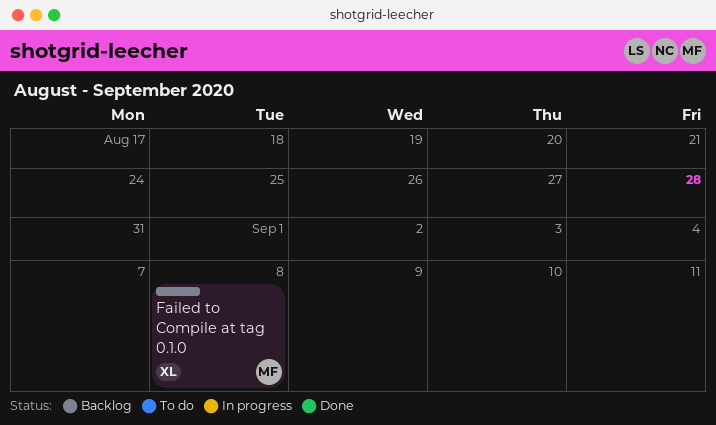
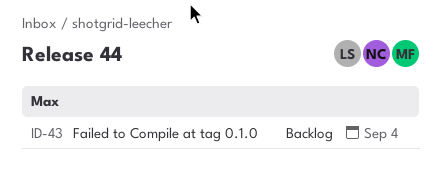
Failed to Compile at tag 0.1.0, due: Sep 8 -> Sep 4

